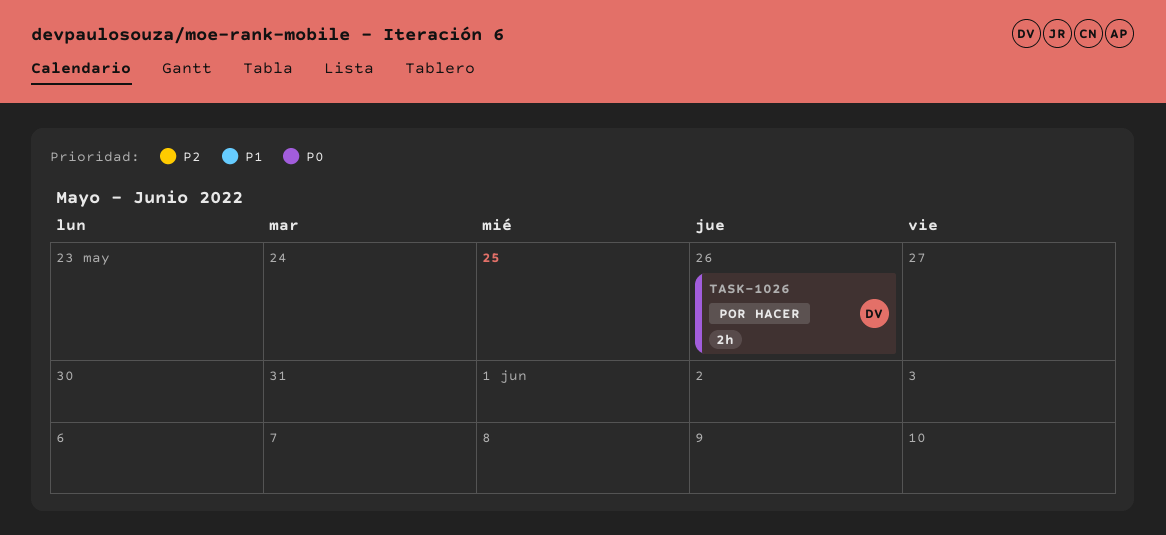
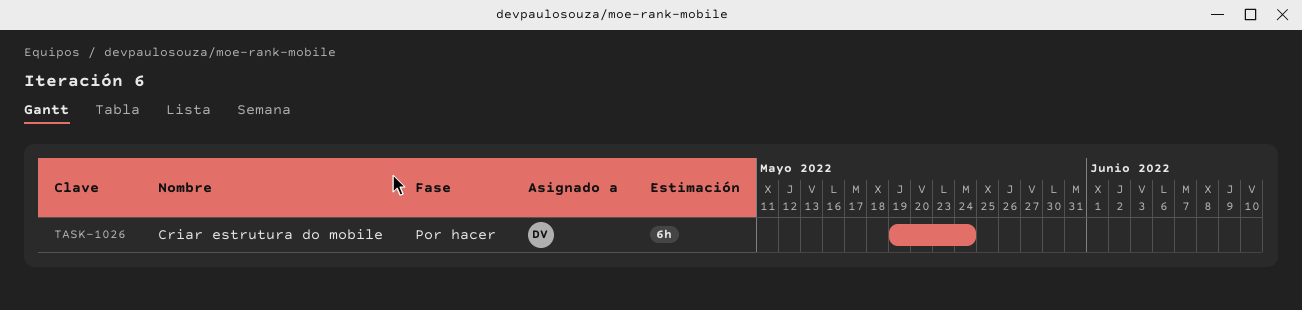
TASK-1026, estimate: 2h -> 6h
TASK-1026, due: May 26 -> May 24

